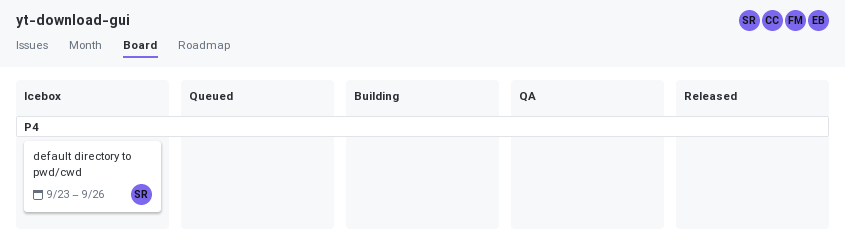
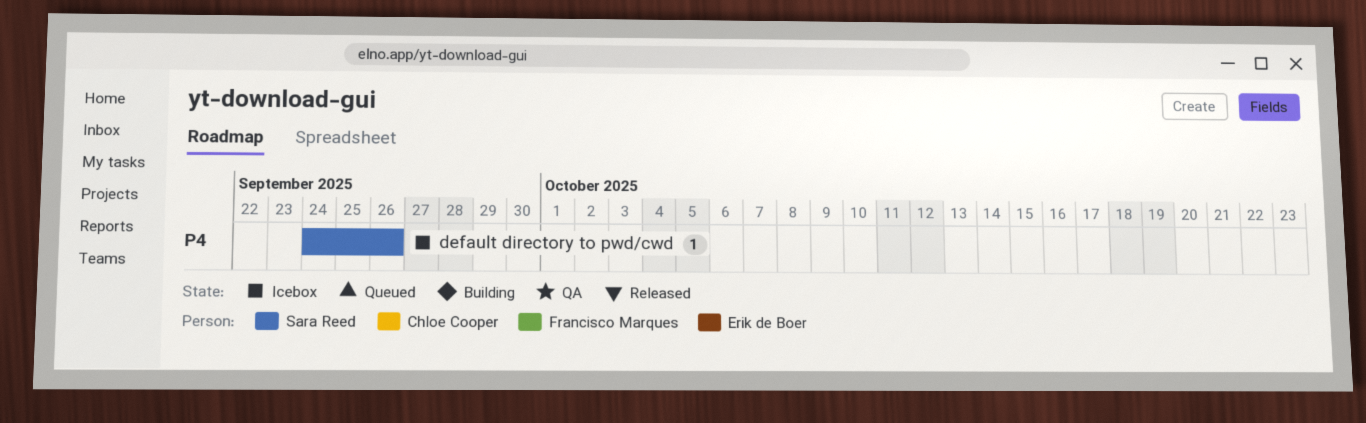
default directory to pwd/cwd, start: Sep 23 -> Sep 24

